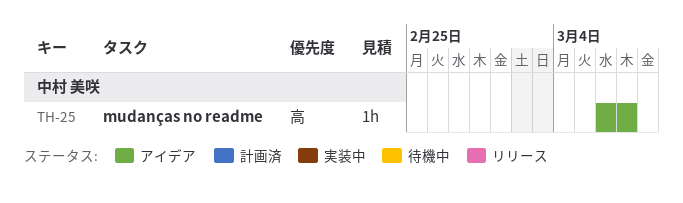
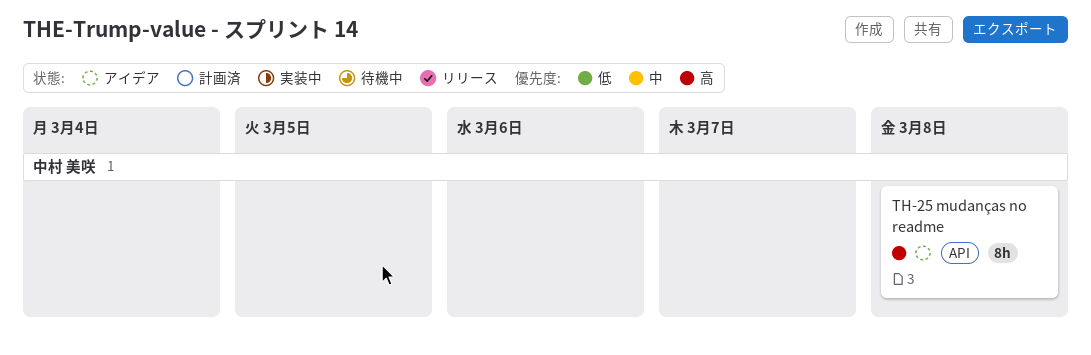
TH-25, estimate: 1h -> 8h
TH-25, due: Mar 7 -> Mar 8

